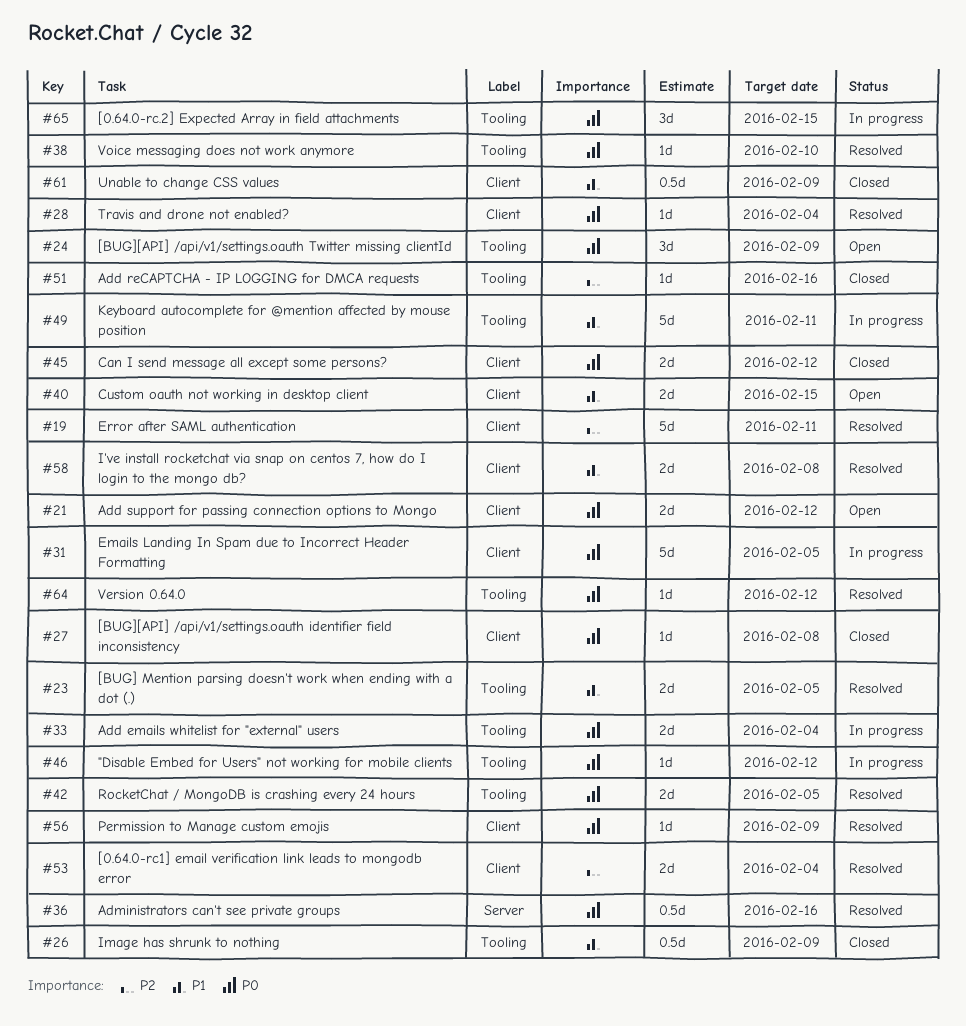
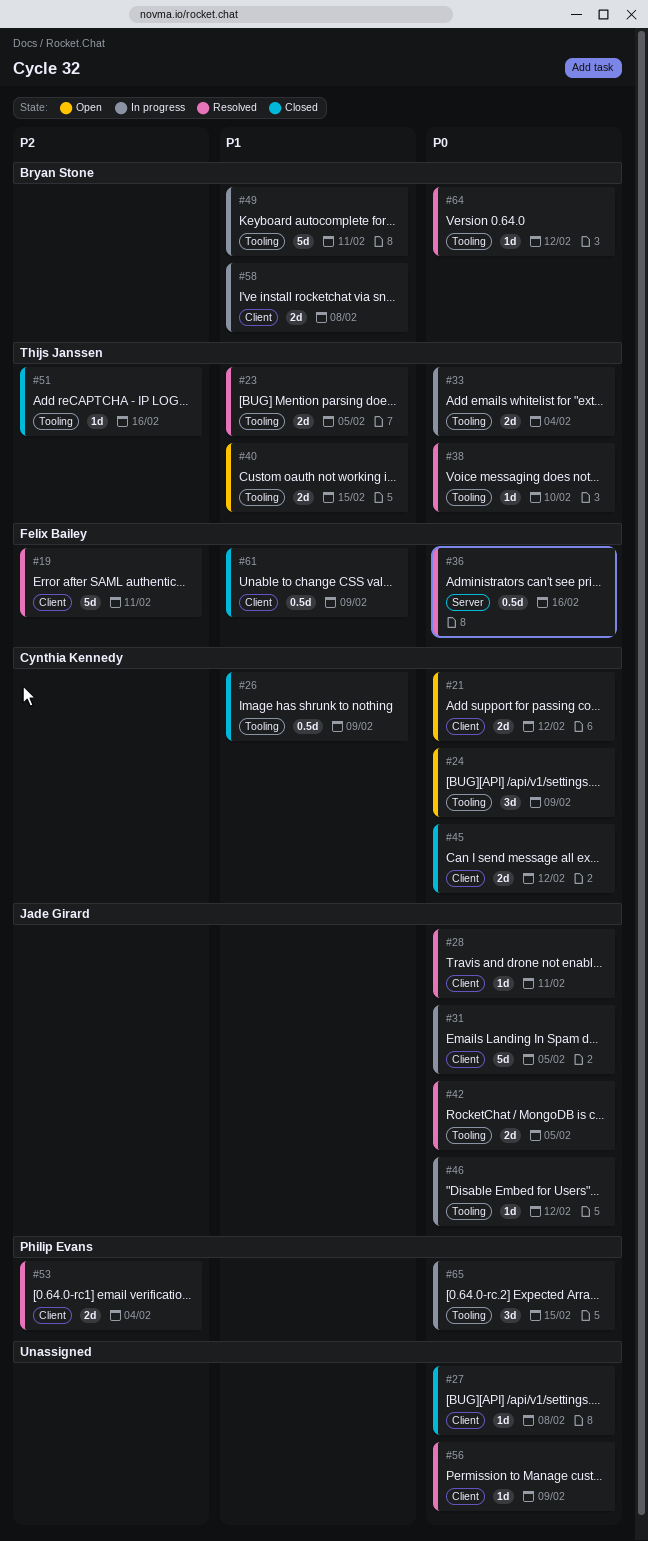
#28, due: Feb 4 -> Feb 11
#40, label: Client -> Tooling
#58, status: Resolved -> In progress

